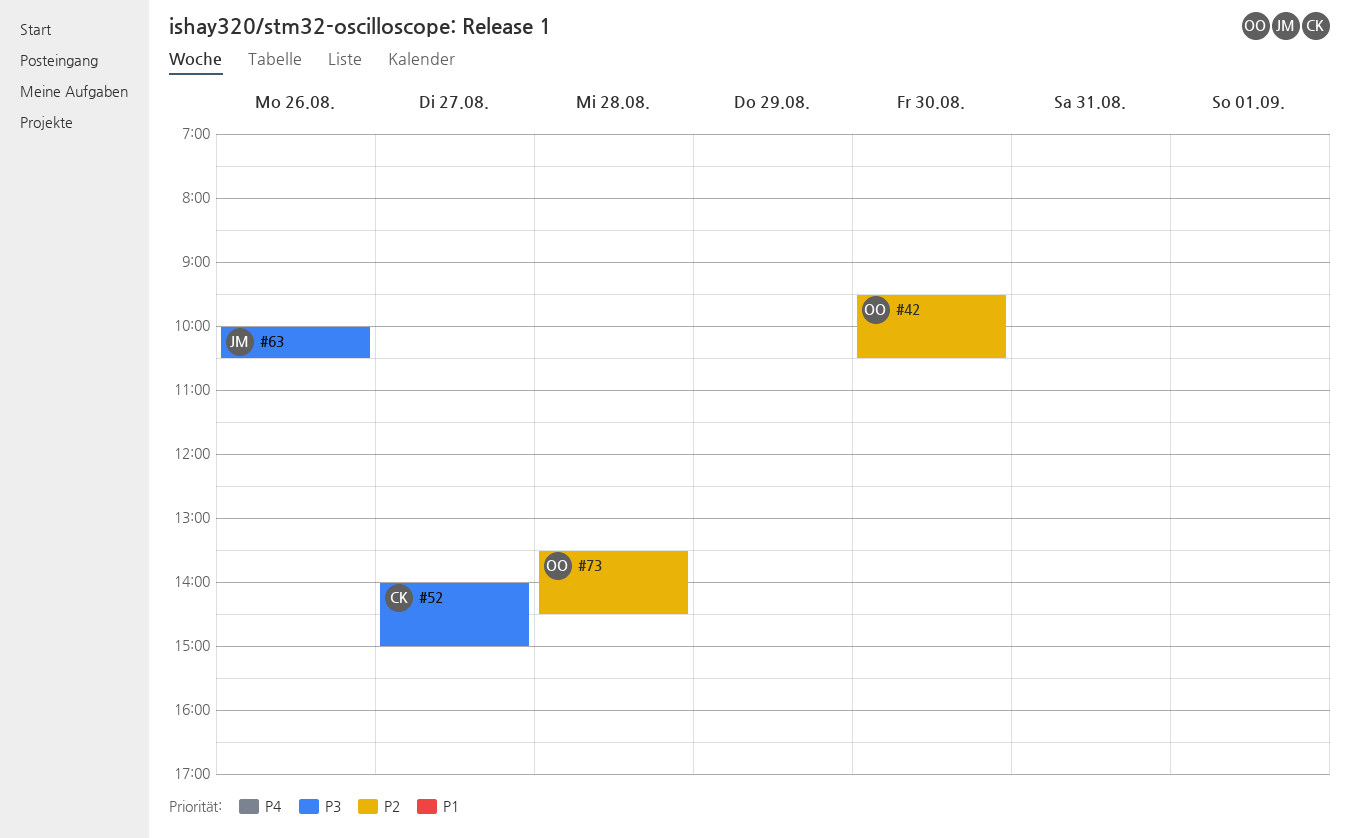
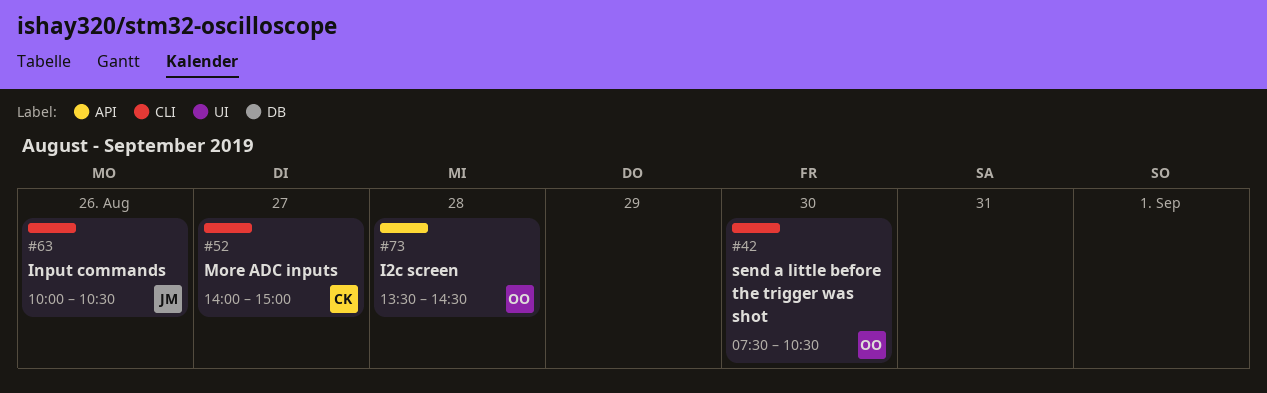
#42, begins: 09:30 -> 07:30

